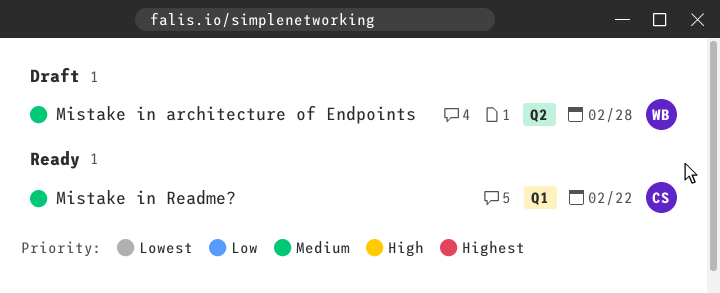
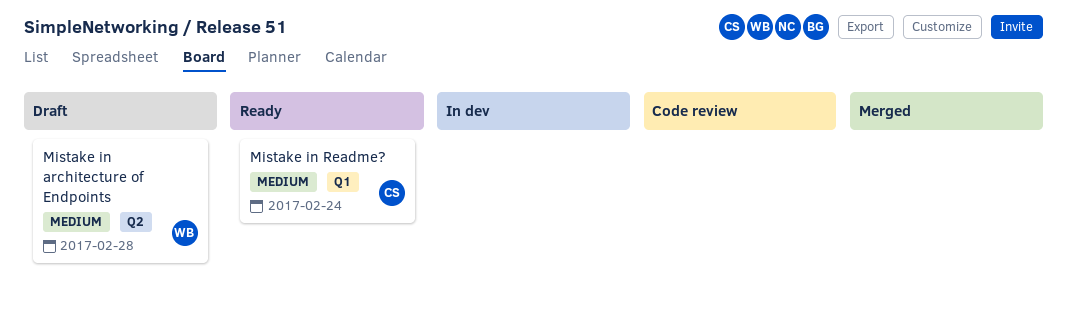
Mistake in Readme?, due: Feb 22 -> Feb 24

